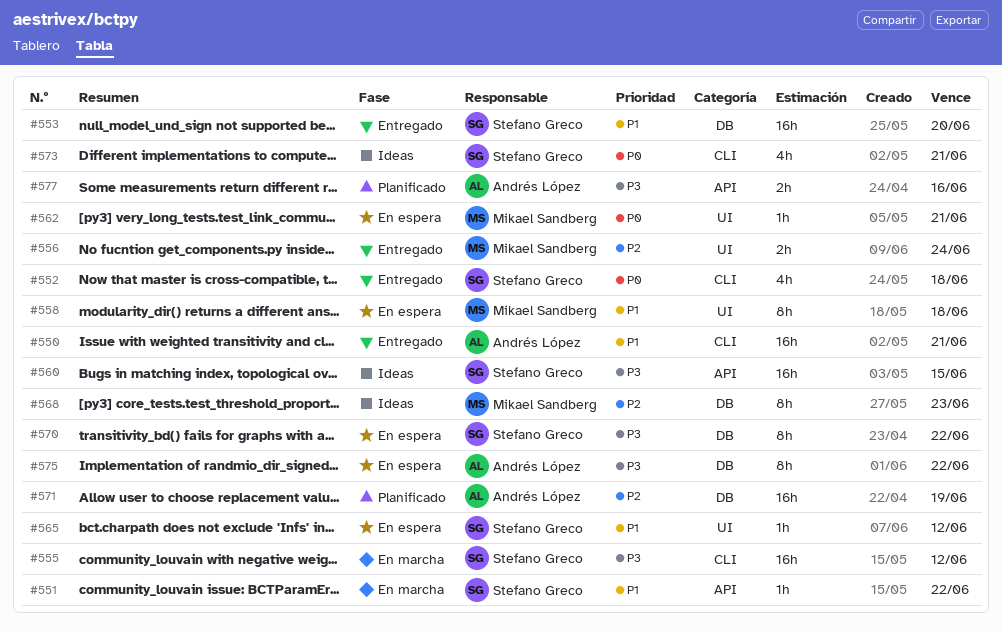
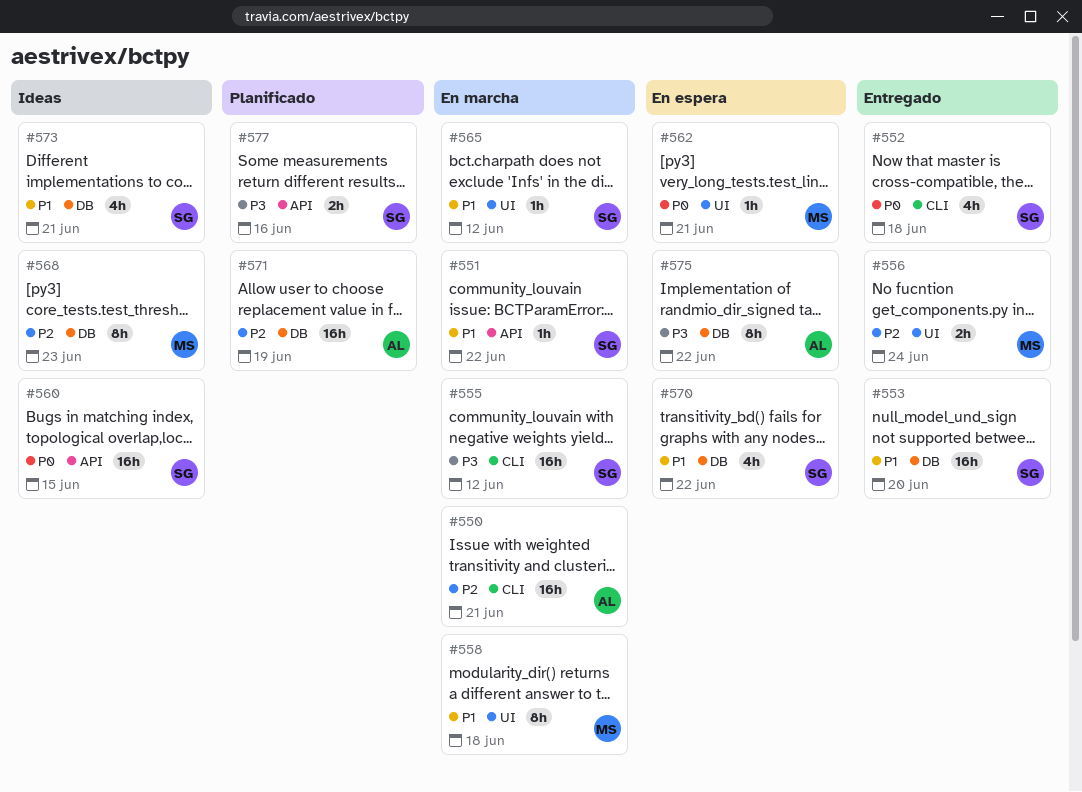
#550, status: Entregado -> En marcha
#550, priority: P1 -> P2
#558, status: En espera -> En marcha
#560, priority: P3 -> P0
#565, status: En espera -> En marcha
#570, priority: P3 -> P1
#570, estimate: 8h -> 4h
#573, priority: P0 -> P1
#573, label: CLI -> DB
#577, owner: Andrés López -> Stefano Greco

